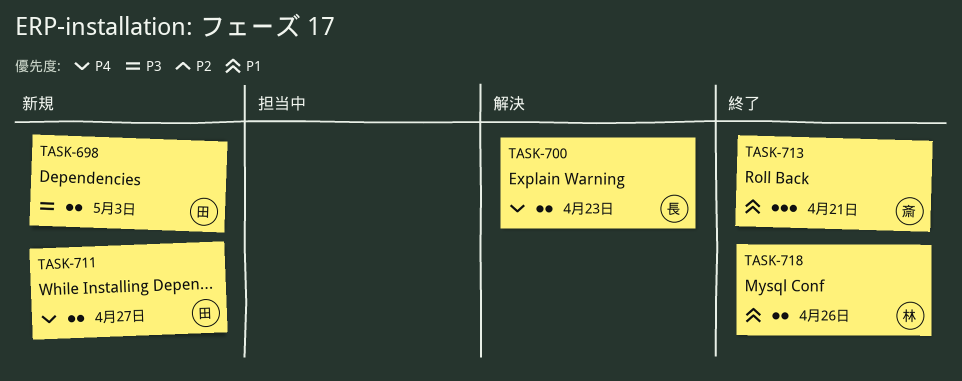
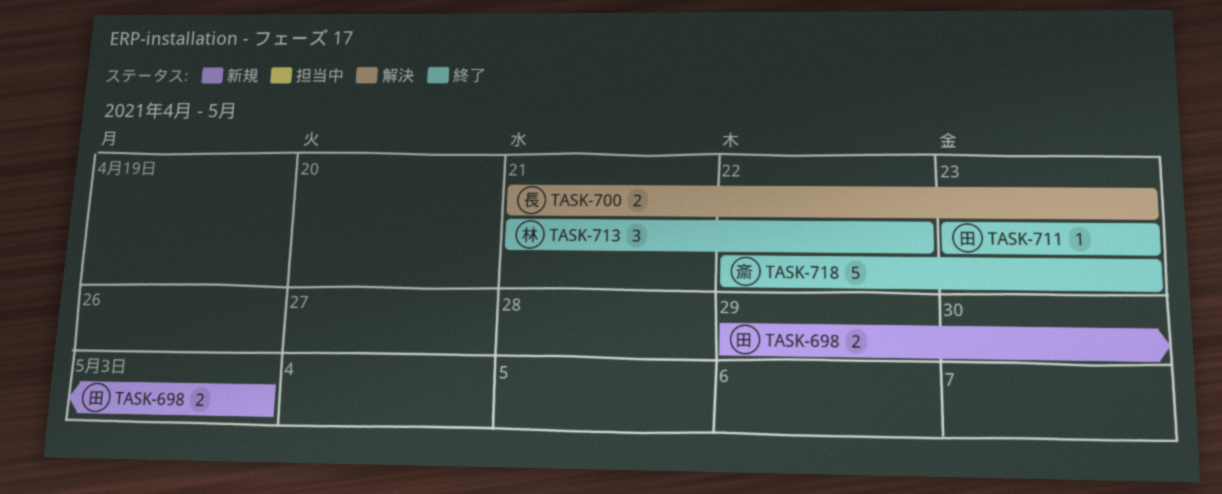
TASK-711, status: 新規 -> 終了
TASK-711, estimate: 2 -> 1
TASK-711, due: Apr 27 -> Apr 23
TASK-713, owner: 斎 -> 林
TASK-713, due: Apr 21 -> Apr 22
TASK-718, owner: 林 -> 斎
TASK-718, estimate: 2 -> 5
TASK-718, due: Apr 26 -> Apr 23

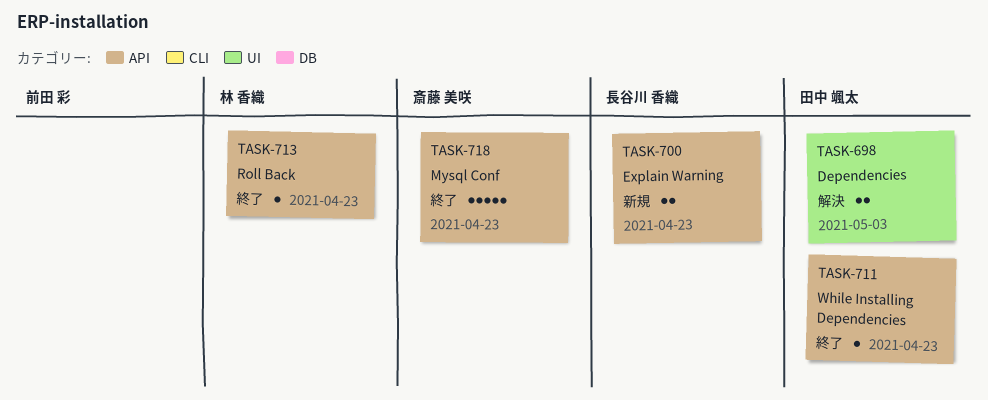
TASK-698, status: 新規 -> 解決
TASK-700, status: 解決 -> 新規
TASK-713, estimate: 3 -> 1
TASK-713, due: Apr 22 -> Apr 23

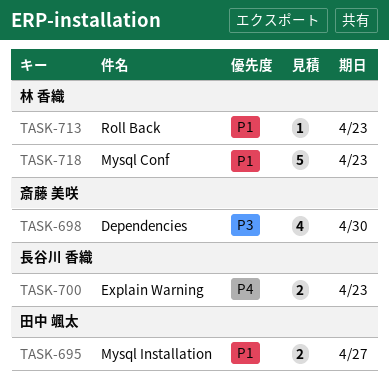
TASK-695: none -> present
TASK-698, owner: 田中 颯太 -> 斎藤 美咲
TASK-698, estimate: 2 -> 4
TASK-698, due: May 3 -> Apr 30
TASK-711: present -> none
TASK-718, owner: 斎藤 美咲 -> 林 香織

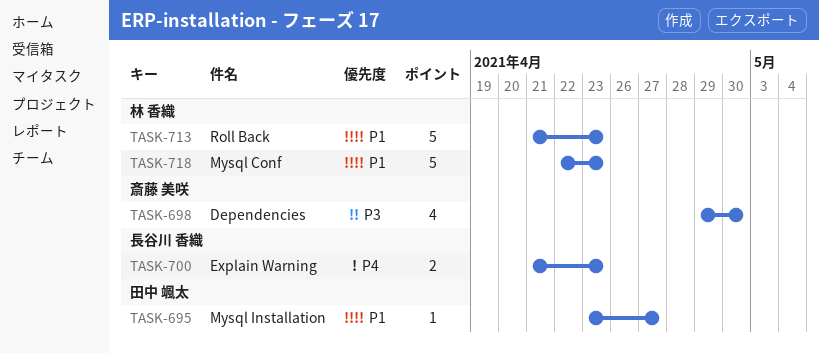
TASK-695, estimate: 2 -> 1
TASK-713, estimate: 1 -> 5

